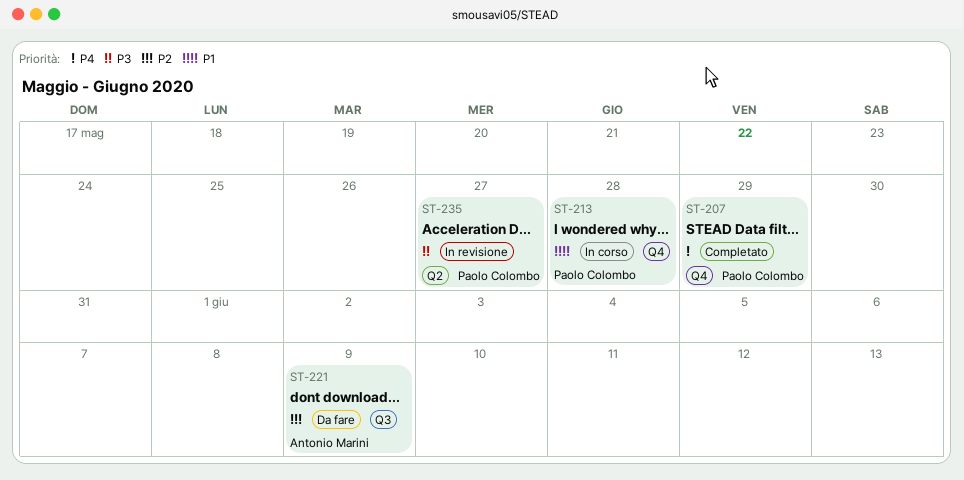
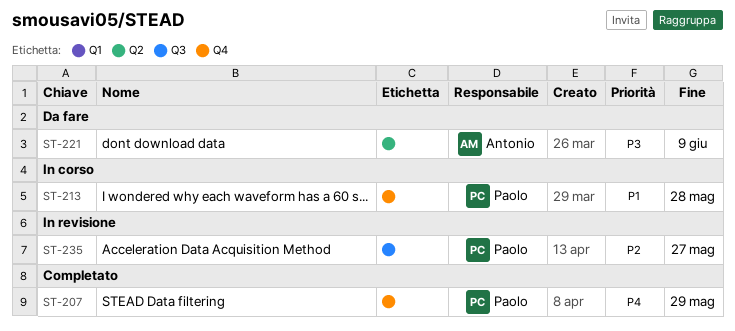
ST-221, priority: P2 -> P3
ST-221, label: Q3 -> Q2
ST-235, priority: P3 -> P2
ST-235, label: Q2 -> Q3

